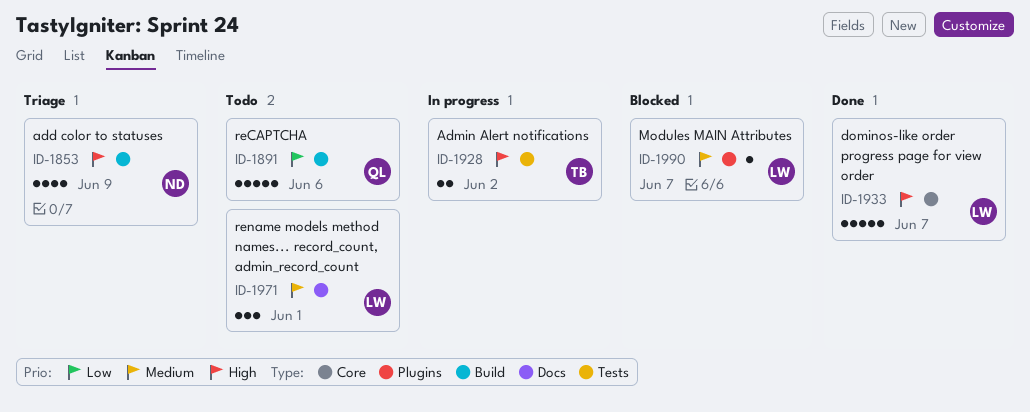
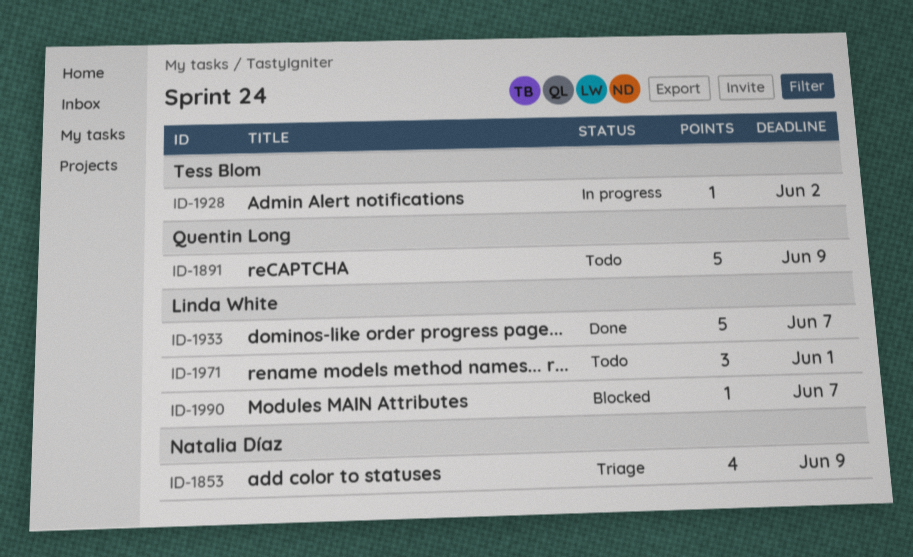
ID-1891, due: Jun 6 -> Jun 9
ID-1928, estimate: 2 -> 1

